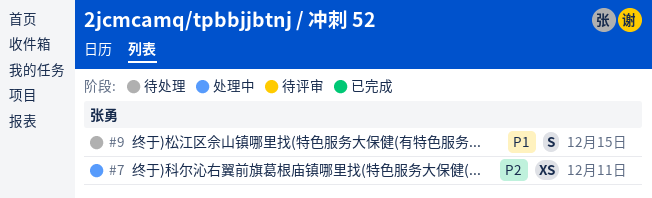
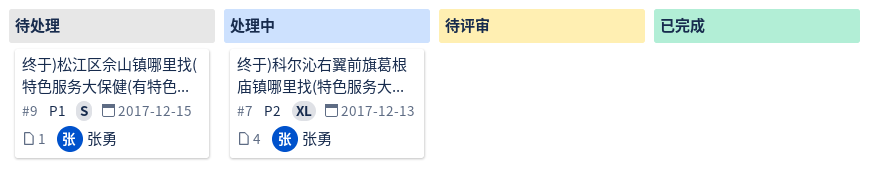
#7, estimate: XS -> XL
#7, due: Dec 11 -> Dec 13

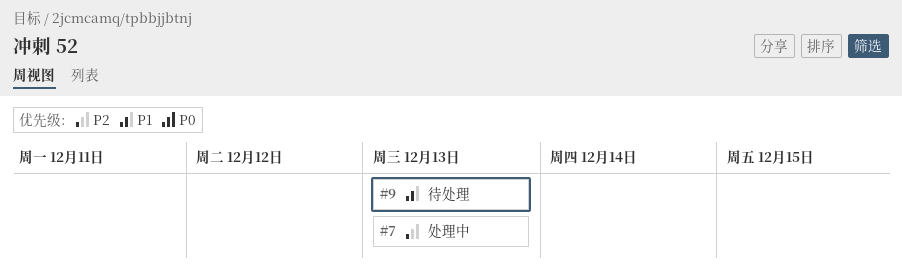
#9, due: Dec 15 -> Dec 13

